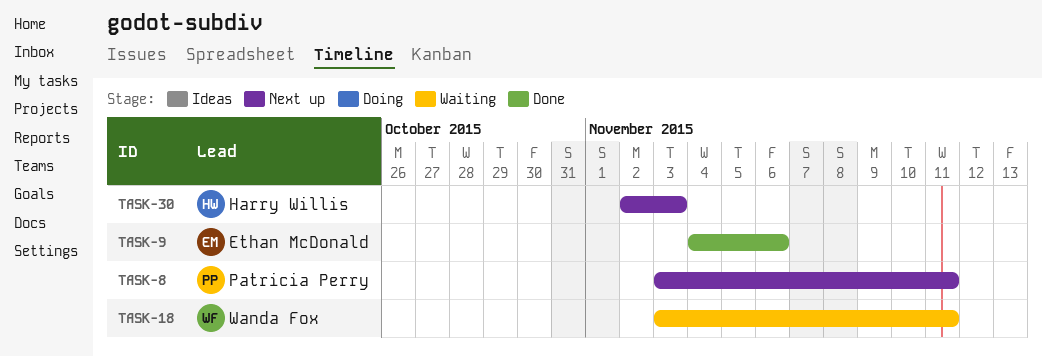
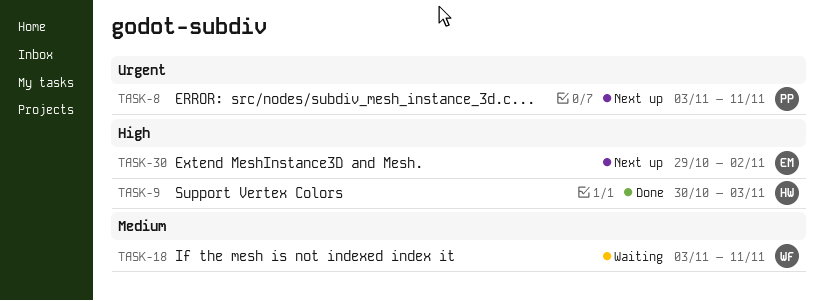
TASK-9, owner: Ethan McDonald -> Harry Willis
TASK-9, start: Nov 4 -> Oct 30
TASK-9, due: Nov 6 -> Nov 3
TASK-30, owner: Harry Willis -> Ethan McDonald
TASK-30, start: Nov 2 -> Oct 29
TASK-30, due: Nov 3 -> Nov 2

